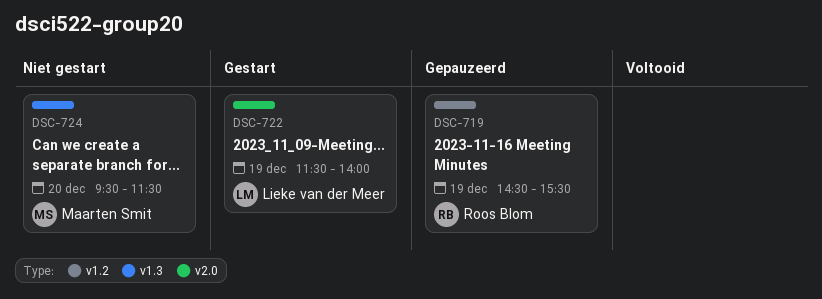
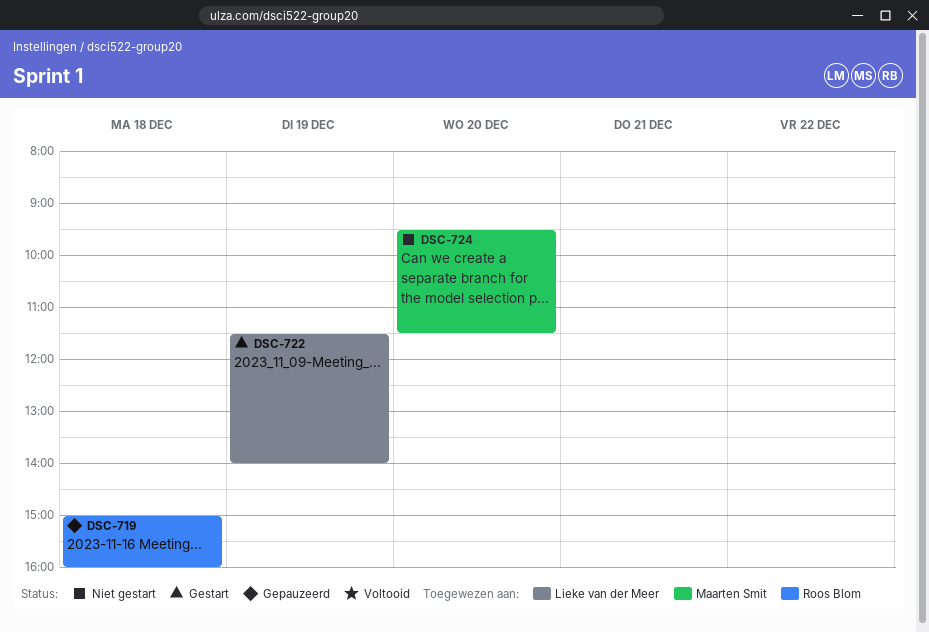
DSC-719, day: Dec 19 -> Dec 18
DSC-719, begins: 14:30 -> 15:00
DSC-719, ends: 15:30 -> 16:00

